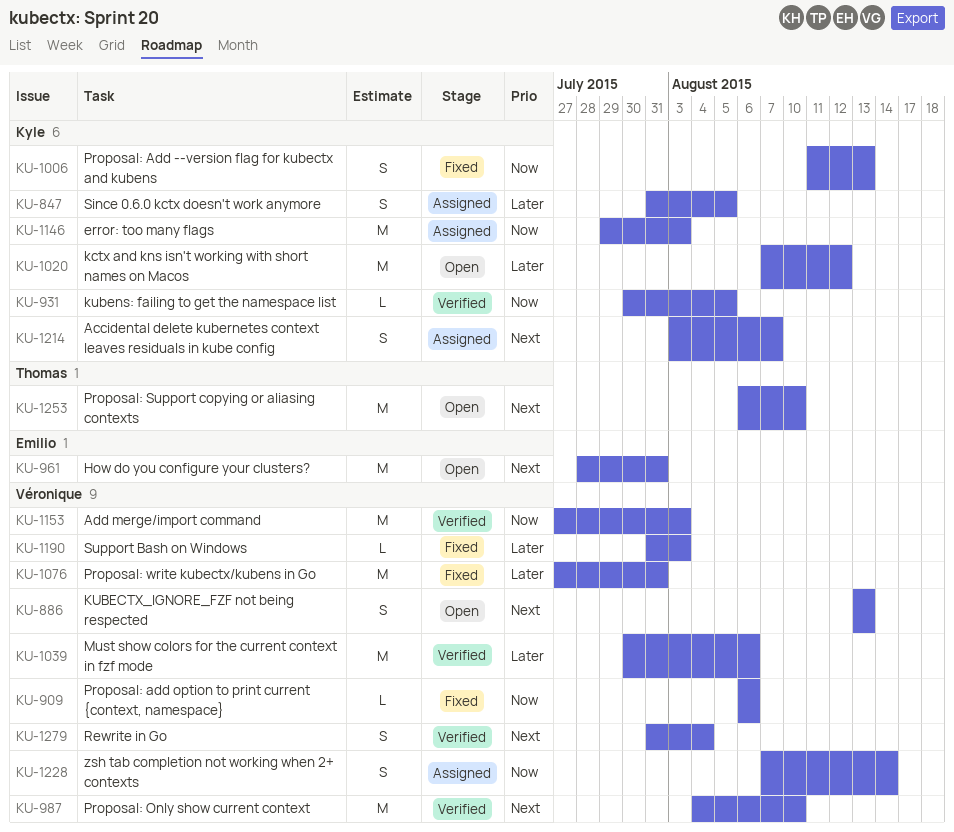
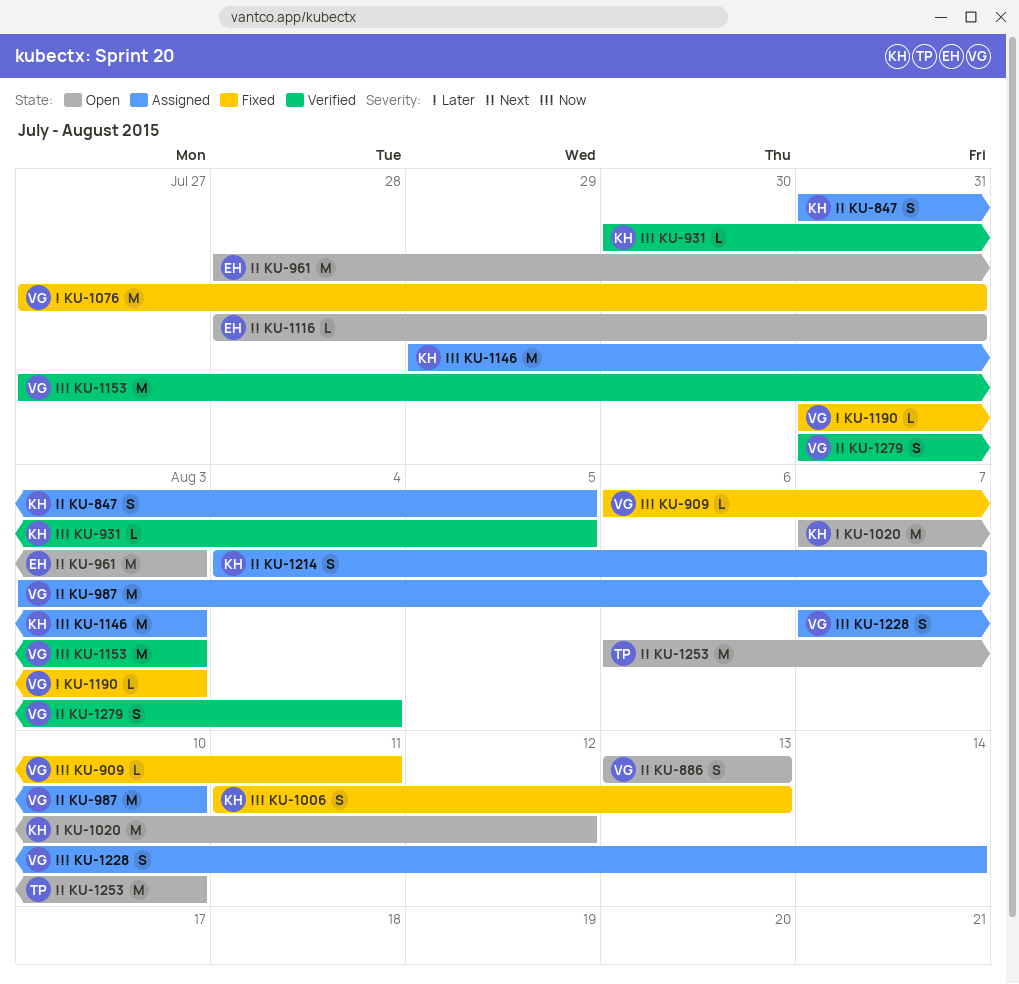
KU-847, priority: Later -> Next
KU-909, due: Aug 6 -> Aug 11
KU-961, due: Jul 31 -> Aug 3
KU-987, status: Verified -> Assigned
KU-987, start: Aug 4 -> Aug 3
KU-1039: present -> none
KU-1116: none -> present
KU-1214, start: Aug 3 -> Aug 4

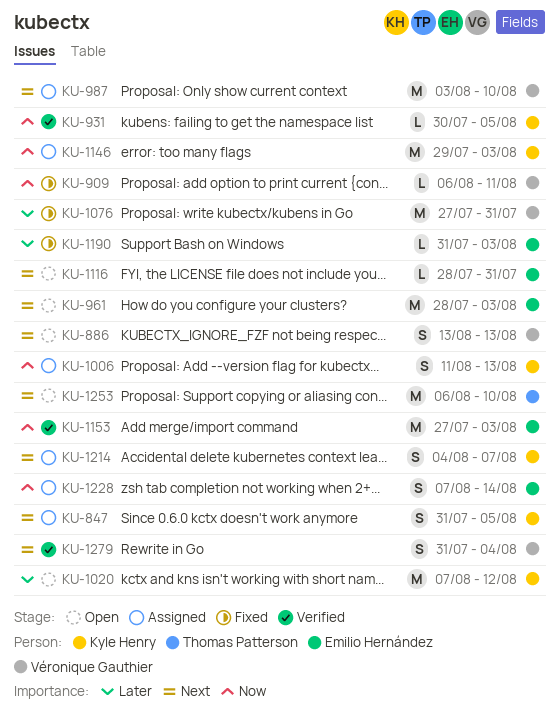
KU-1006, status: Fixed -> Assigned
KU-1153, owner: Véronique Gauthier -> Emilio Hernández
KU-1190, owner: Véronique Gauthier -> Emilio Hernández
KU-1228, owner: Véronique Gauthier -> Emilio Hernández

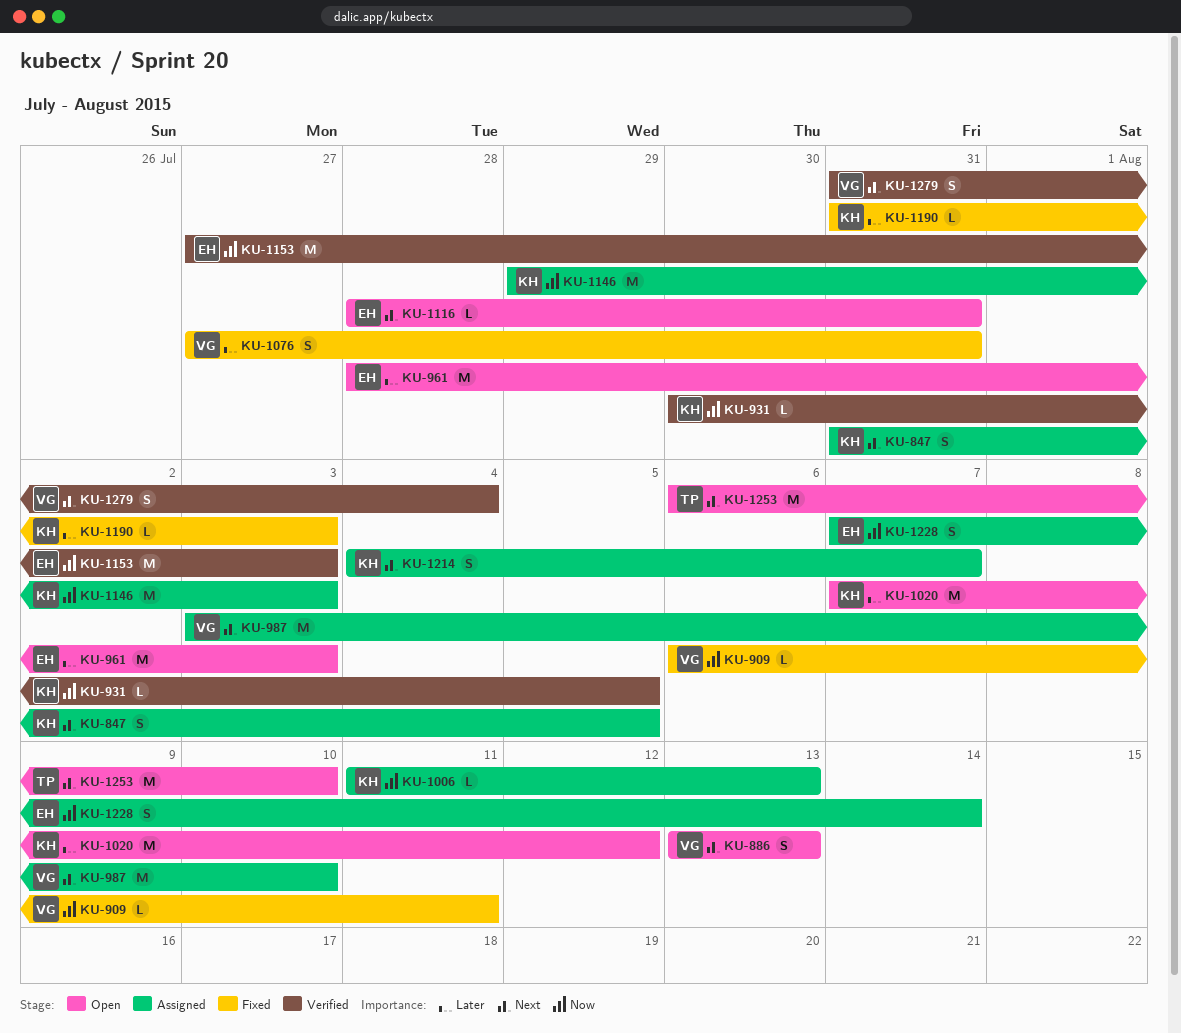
KU-961, priority: Next -> Later
KU-1006, estimate: S -> L
KU-1076, estimate: M -> S
KU-1190, owner: Emilio Hernández -> Kyle Henry

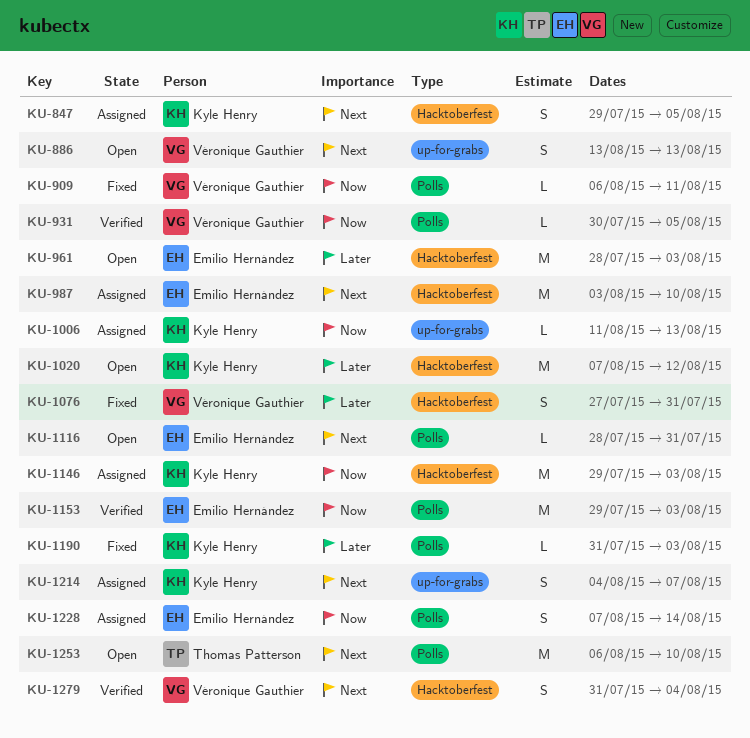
KU-847, start: Jul 31 -> Jul 29
KU-931, owner: Kyle Henry -> Véronique Gauthier
KU-987, owner: Véronique Gauthier -> Emilio Hernández
KU-1153, start: Jul 27 -> Jul 29

